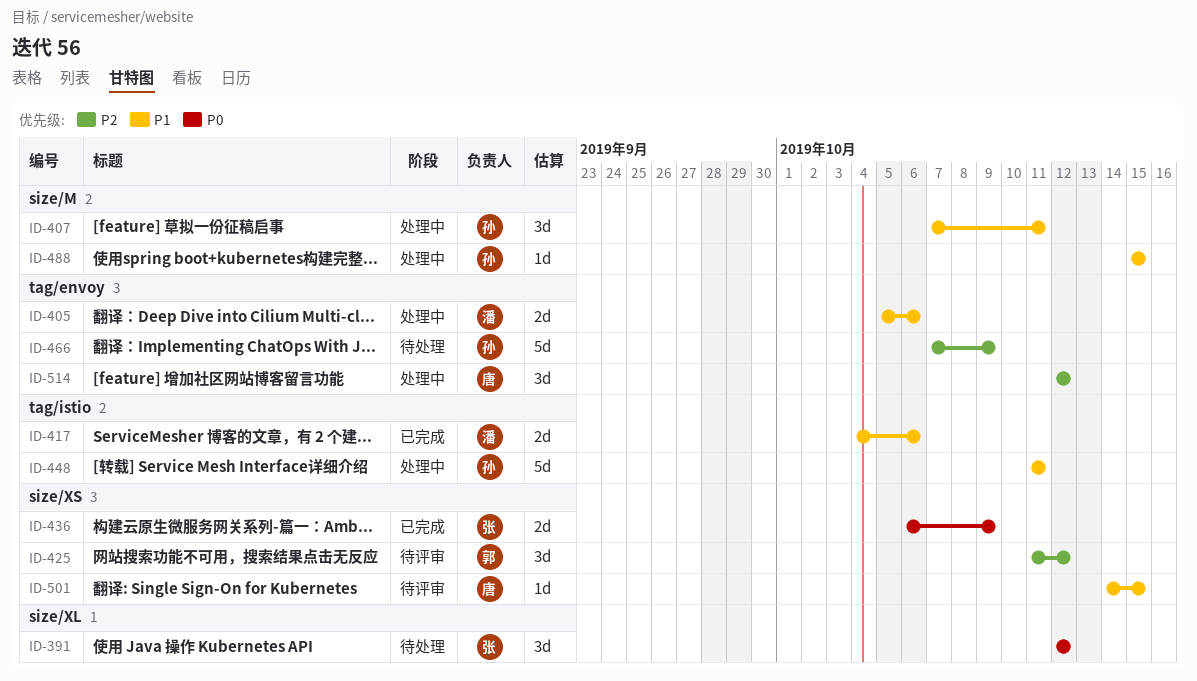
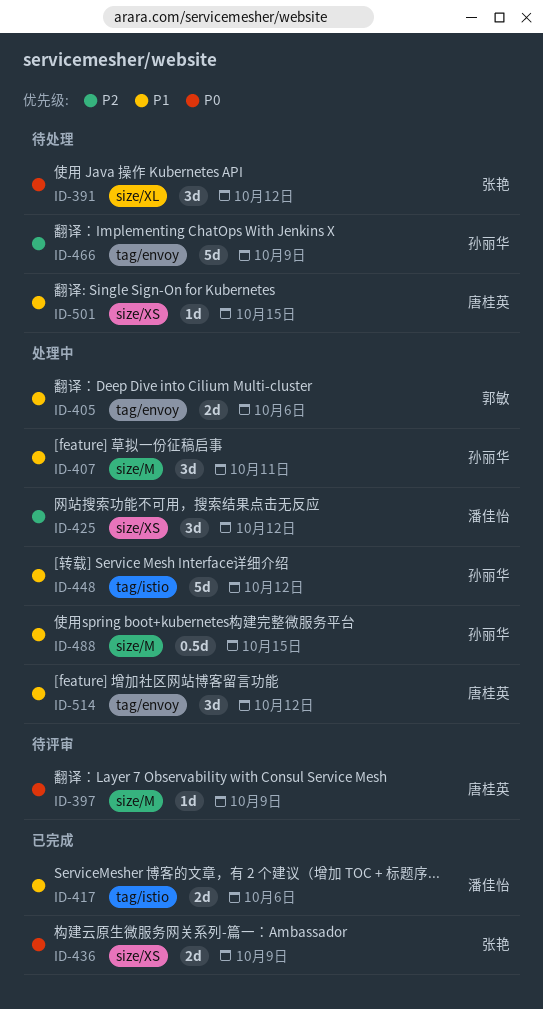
ID-397: none -> present
ID-405, owner: 潘佳怡 -> 郭敏
ID-425, status: 待评审 -> 处理中
ID-425, owner: 郭敏 -> 潘佳怡
ID-448, due: Oct 11 -> Oct 12
ID-488, estimate: 1d -> 0.5d
ID-501, status: 待评审 -> 待处理
ID-514, priority: P2 -> P1

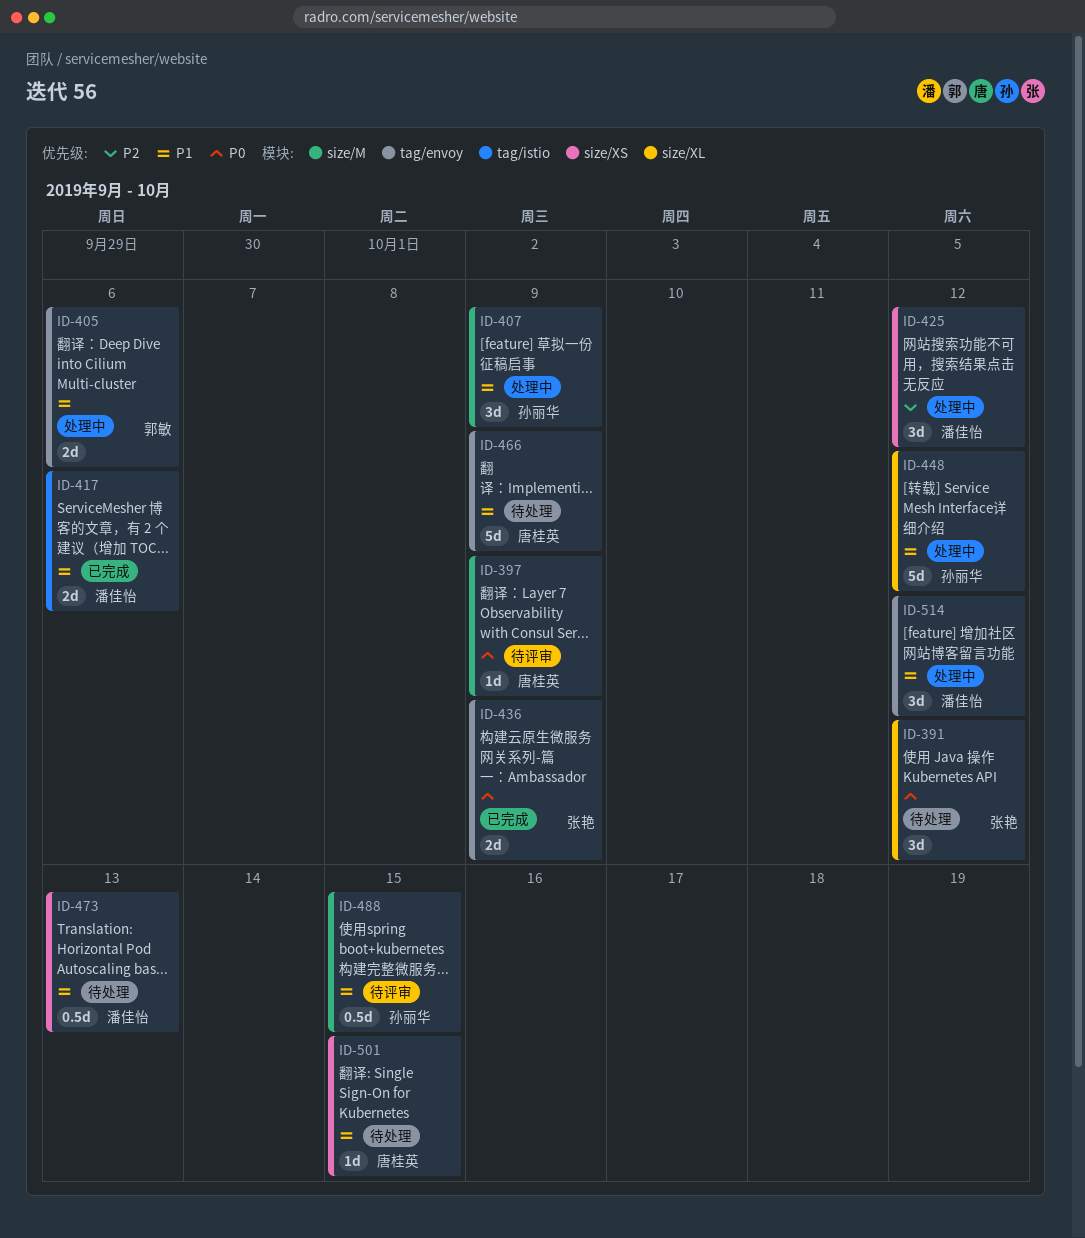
ID-407, due: Oct 11 -> Oct 9
ID-436, label: size/XS -> tag/envoy
ID-448, label: tag/istio -> size/XL
ID-466, owner: 孙丽华 -> 唐桂英
ID-466, priority: P2 -> P1
ID-473: none -> present
ID-488, status: 处理中 -> 待评审
ID-514, owner: 唐桂英 -> 潘佳怡

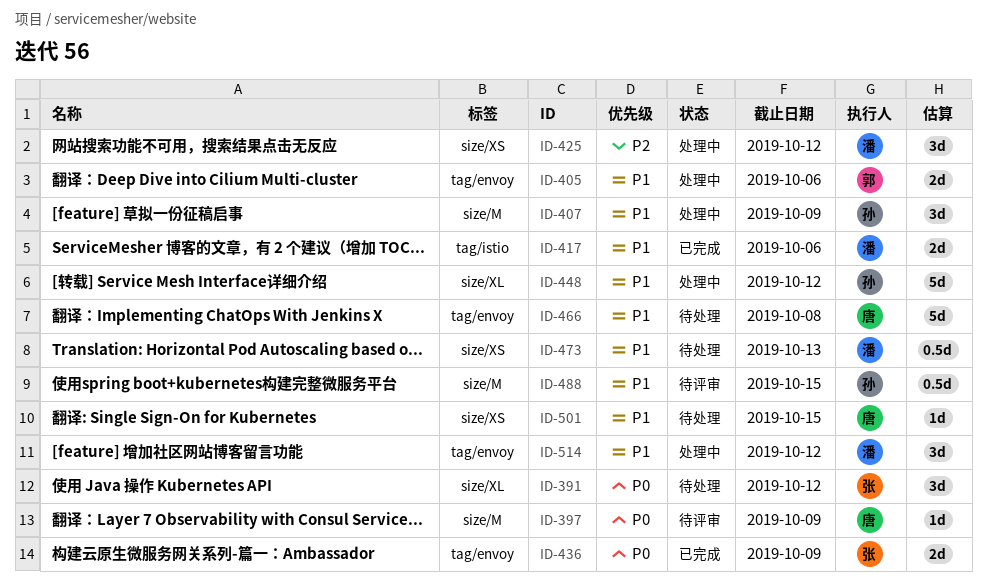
ID-466, due: Oct 9 -> Oct 8

